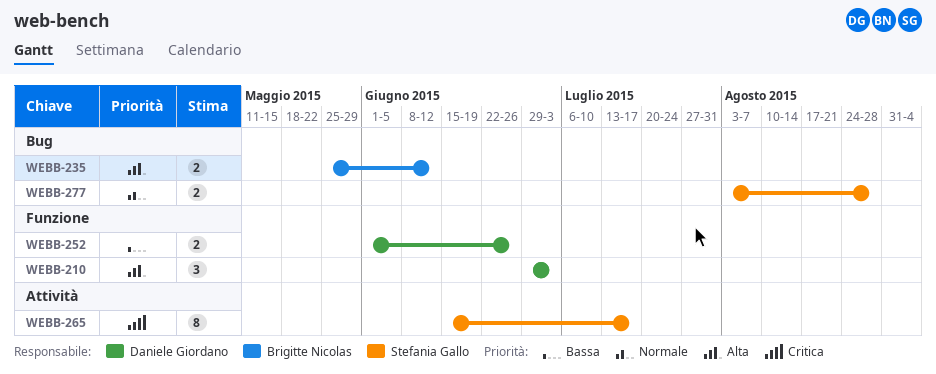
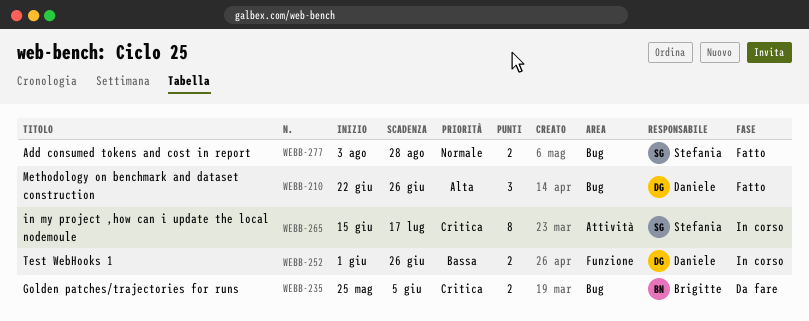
WEBB-210, label: Funzione -> Bug
WEBB-210, start: Jun 29 -> Jun 22
WEBB-210, due: Jul 3 -> Jun 26
WEBB-235, priority: Alta -> Critica
WEBB-235, due: Jun 12 -> Jun 5

